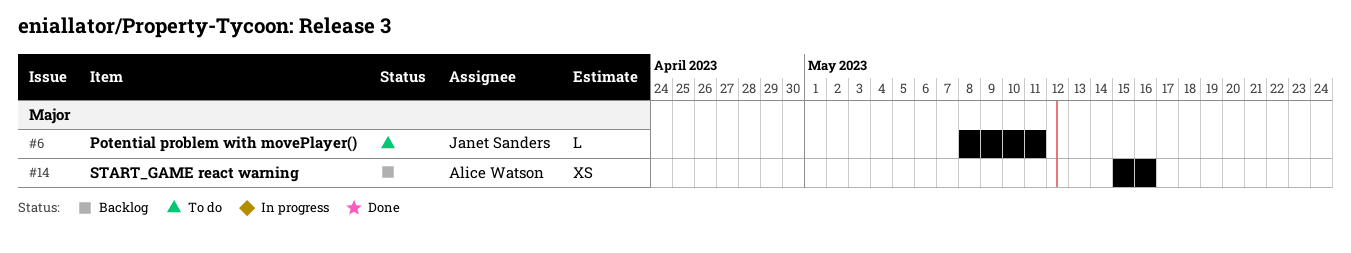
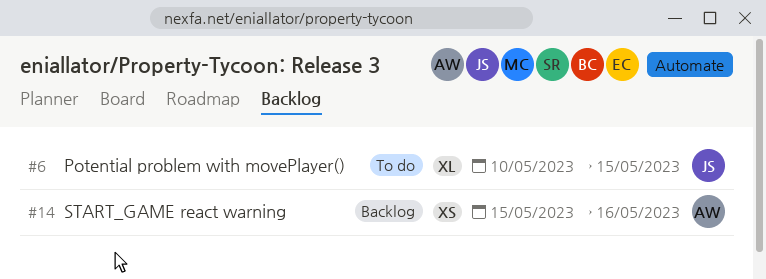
#6, estimate: L -> XL
#6, start: May 8 -> May 10
#6, due: May 11 -> May 15

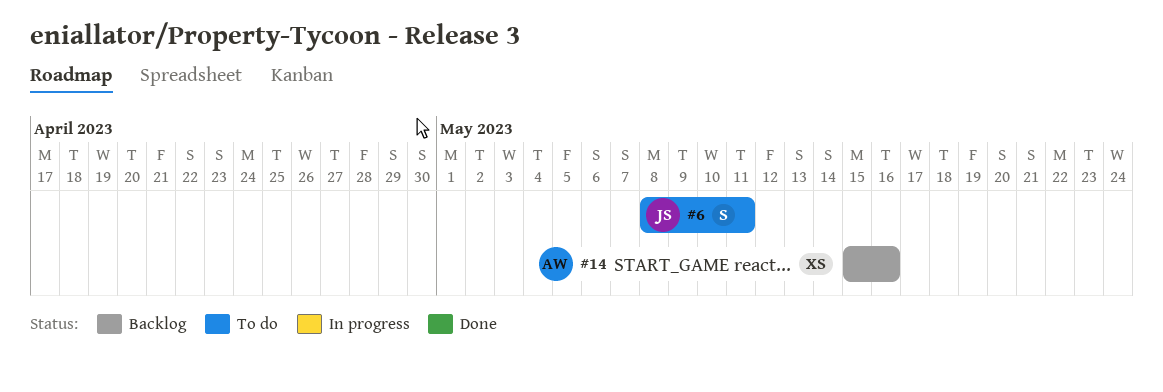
#6, estimate: XL -> S
#6, start: May 10 -> May 8
#6, due: May 15 -> May 11

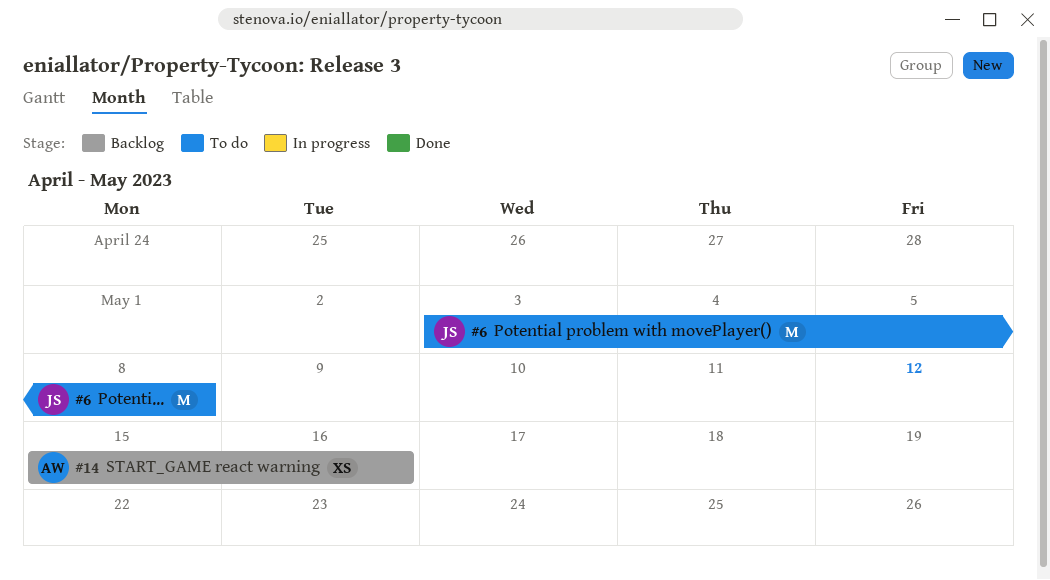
#6, estimate: S -> M
#6, start: May 8 -> May 3
#6, due: May 11 -> May 8

